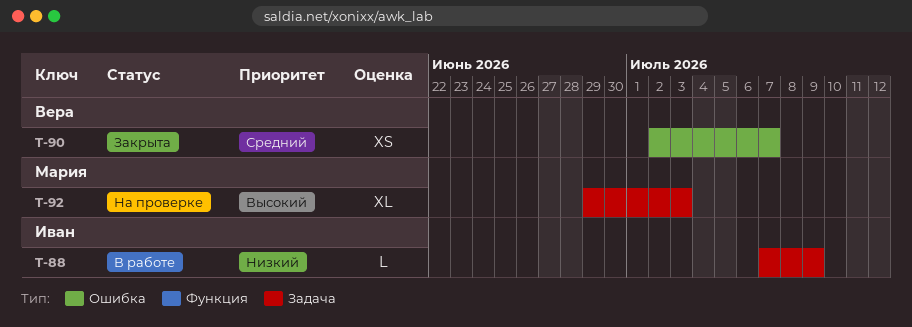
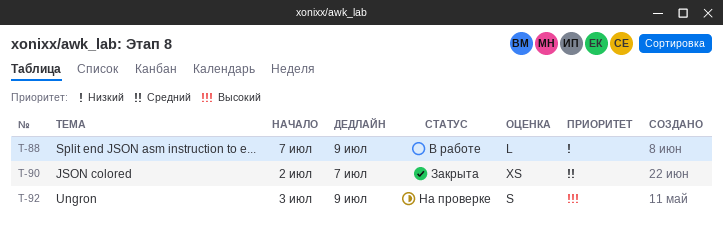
T-92, estimate: XL -> S
T-92, start: Jun 29 -> Jul 3
T-92, due: Jul 3 -> Jul 9

